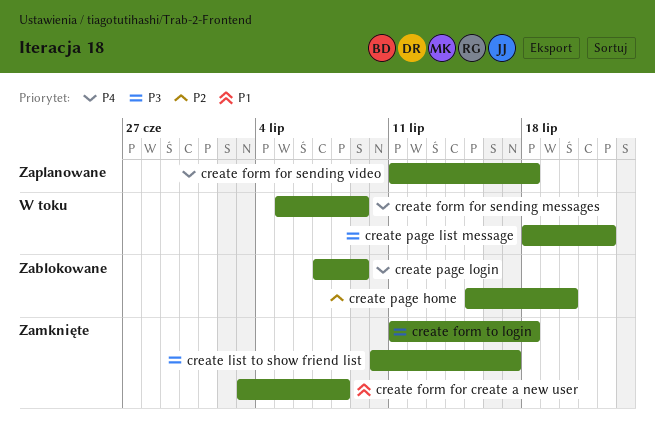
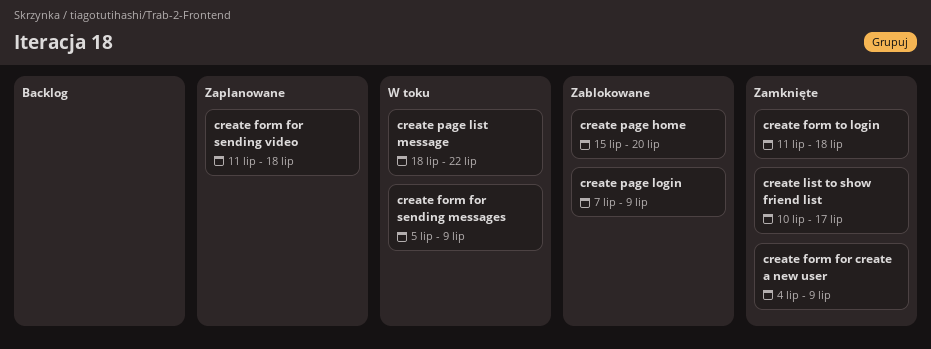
create form for create a new user, start: Jul 3 -> Jul 4
create form for create a new user, due: Jul 8 -> Jul 9

